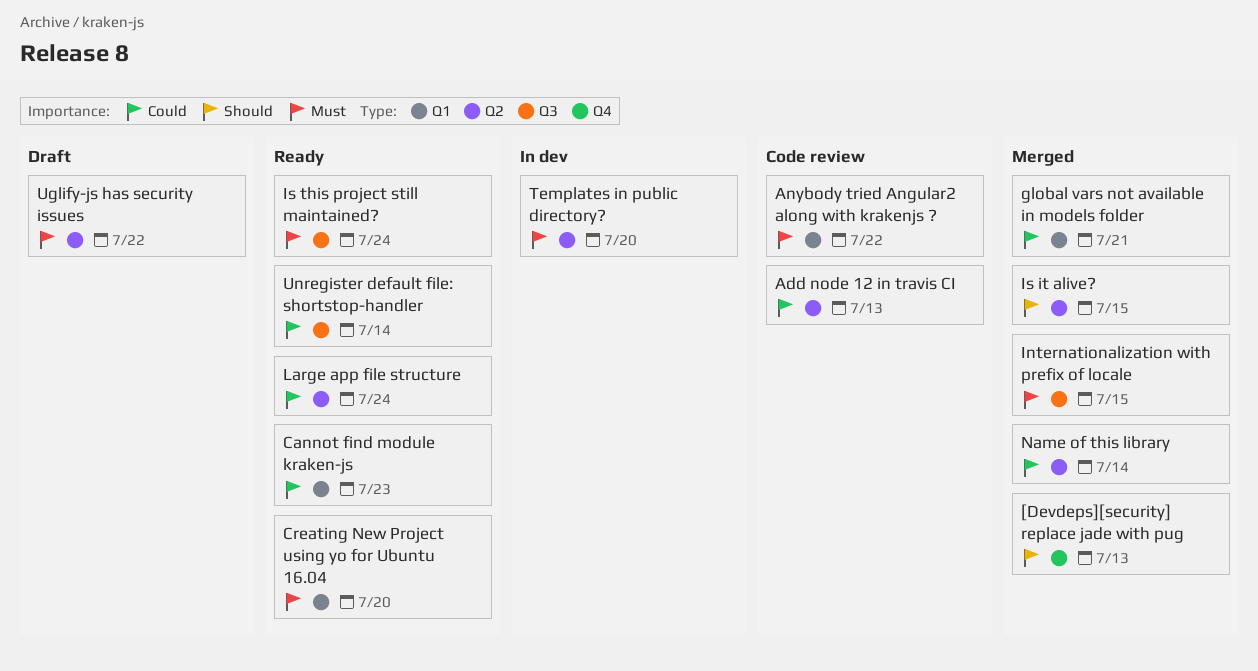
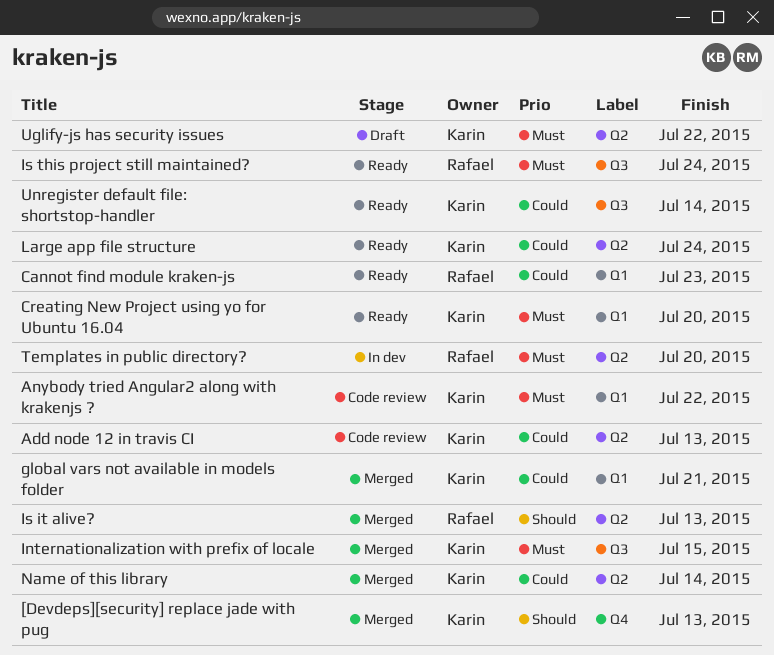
Is it alive?, due: Jul 15 -> Jul 13

